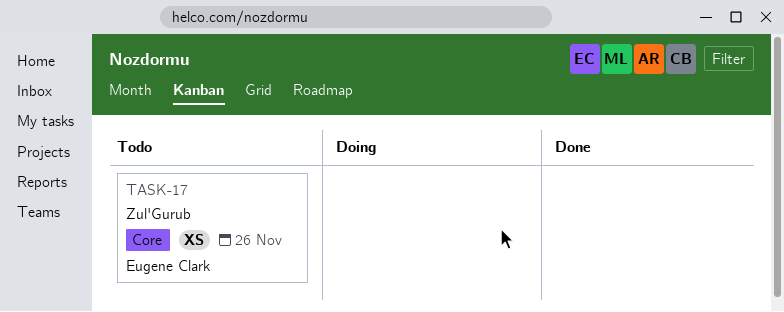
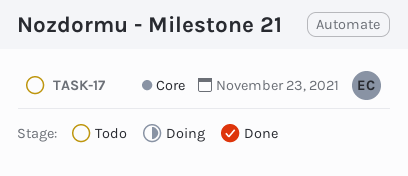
TASK-17, due: Nov 26 -> Nov 23

